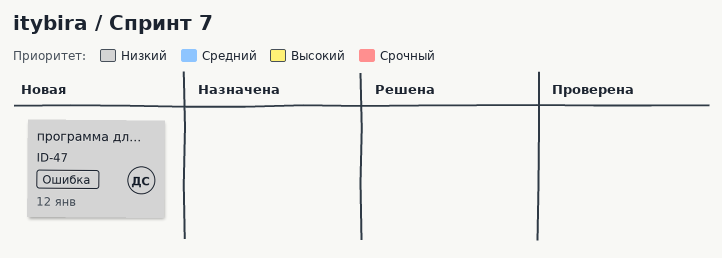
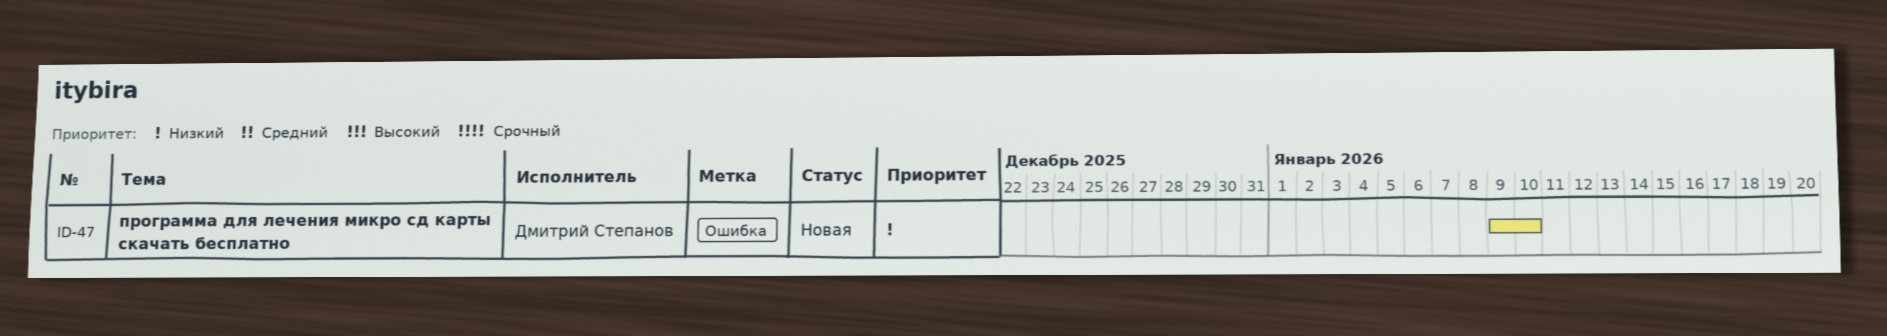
ID-47, due: Jan 12 -> Jan 10

